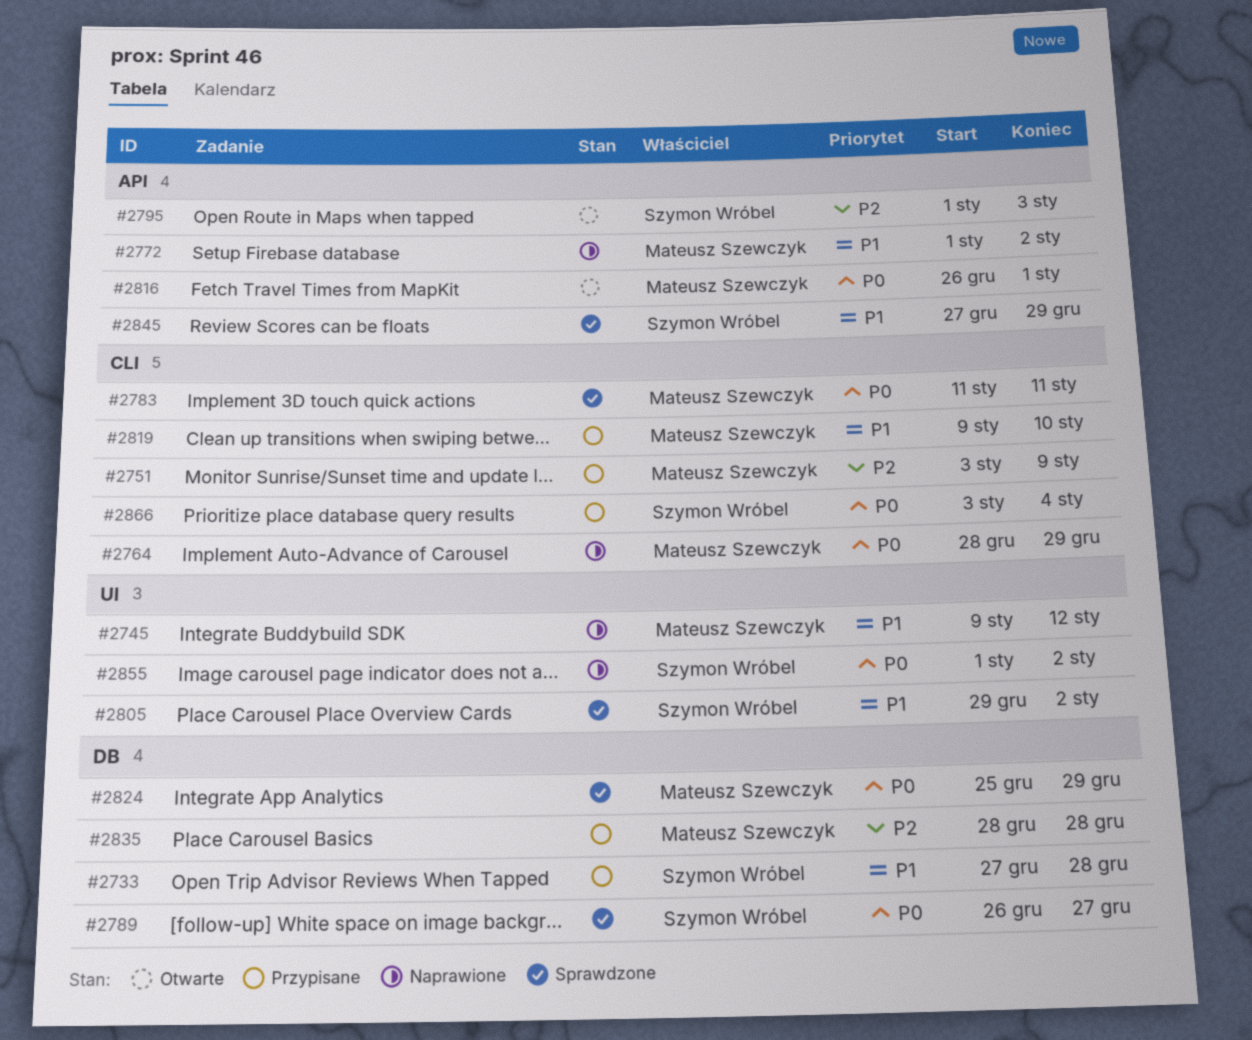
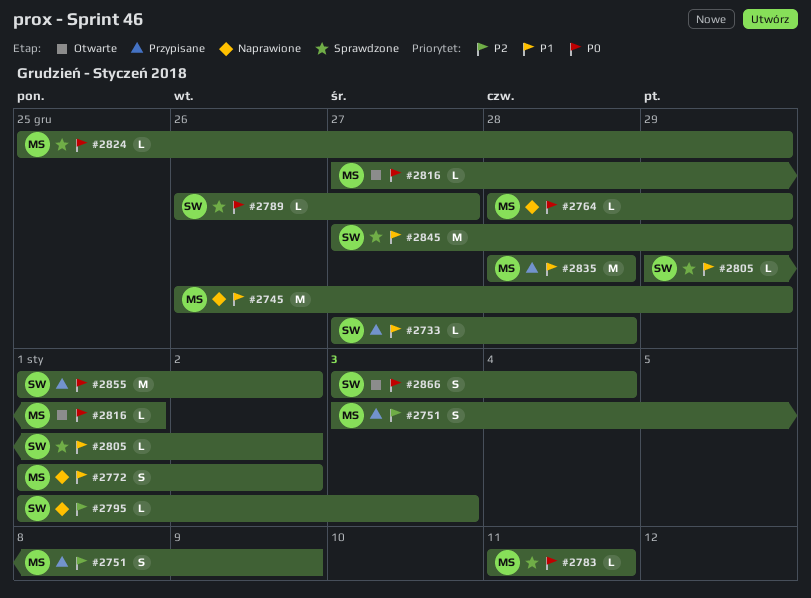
#2745, start: Jan 9 -> Dec 26
#2745, due: Jan 12 -> Dec 29
#2795, status: Otwarte -> Naprawione
#2816, start: Dec 26 -> Dec 27
#2819: present -> none
#2835, priority: P2 -> P1
#2855, status: Naprawione -> Przypisane
#2866, status: Przypisane -> Otwarte

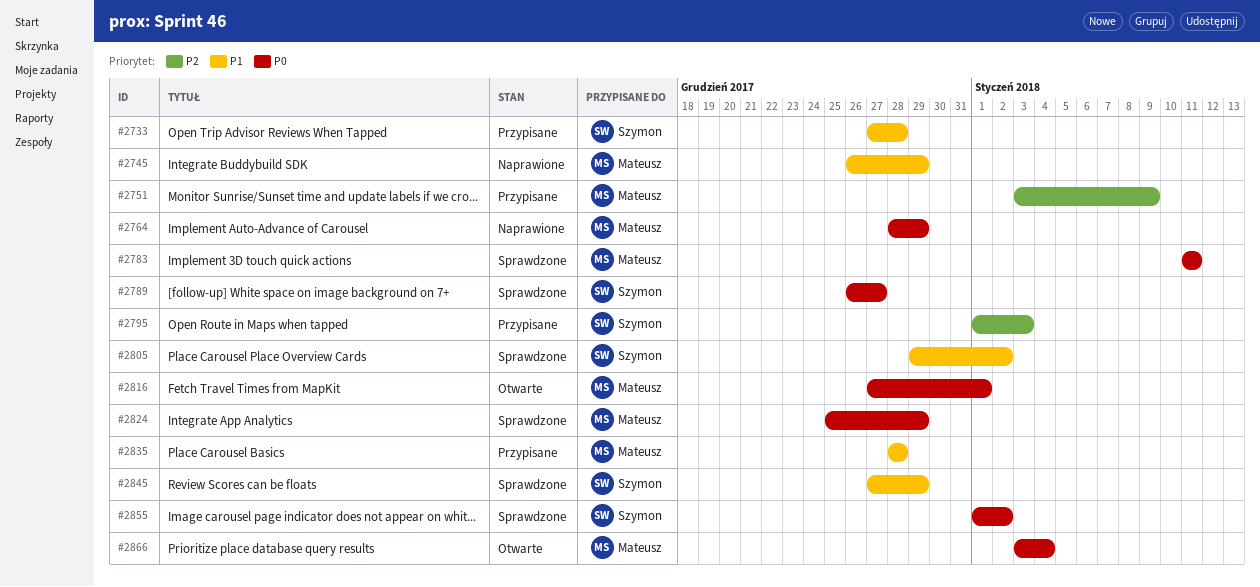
#2772: present -> none
#2795, status: Naprawione -> Przypisane
#2855, status: Przypisane -> Sprawdzone
#2866, owner: Szymon -> Mateusz

